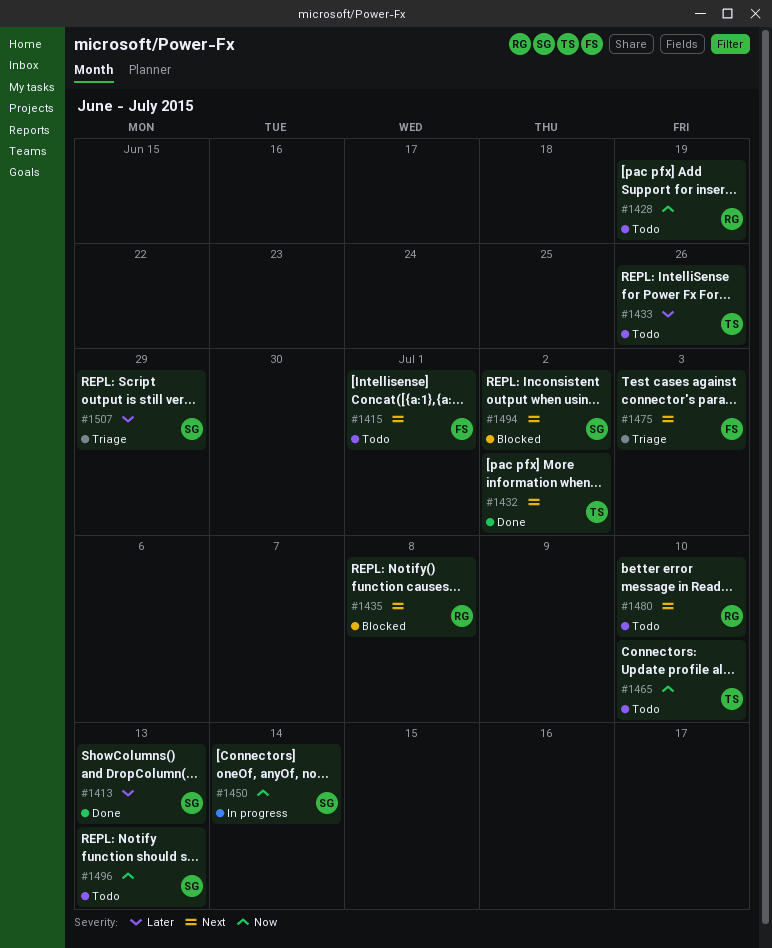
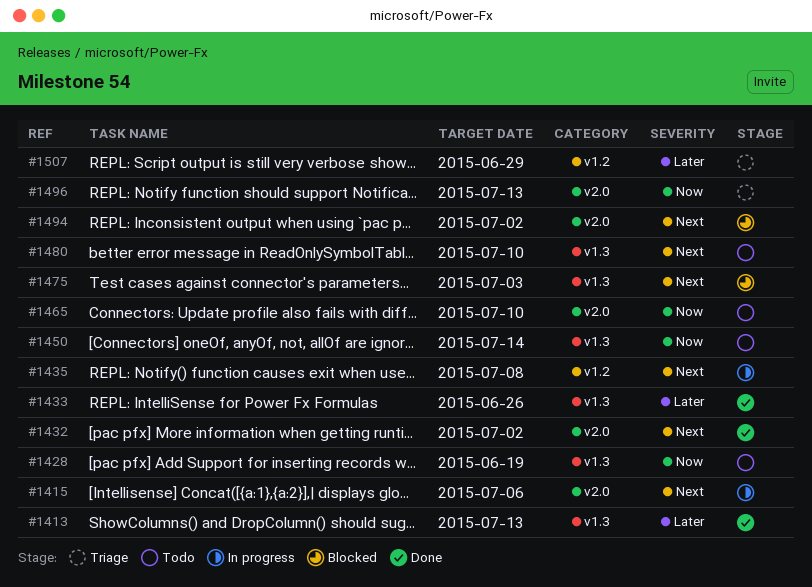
#1415, status: Todo -> In progress
#1415, due: Jul 1 -> Jul 6
#1433, status: Todo -> Done
#1435, status: Blocked -> In progress
#1450, status: In progress -> Todo
#1475, status: Triage -> Blocked
#1496, status: Todo -> Triage

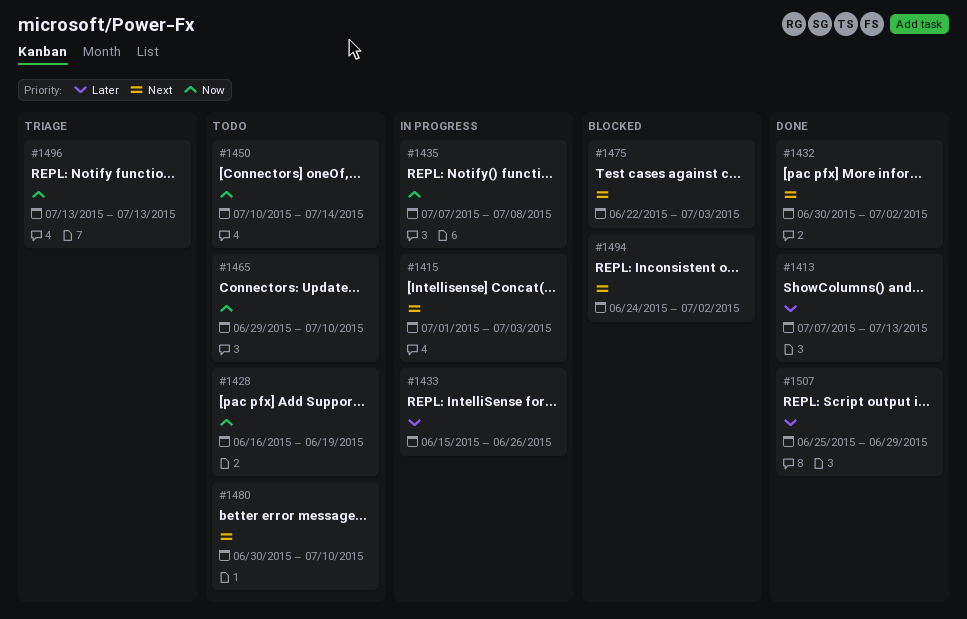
#1415, due: Jul 6 -> Jul 3
#1433, status: Done -> In progress
#1435, priority: Next -> Now
#1507, status: Triage -> Done

